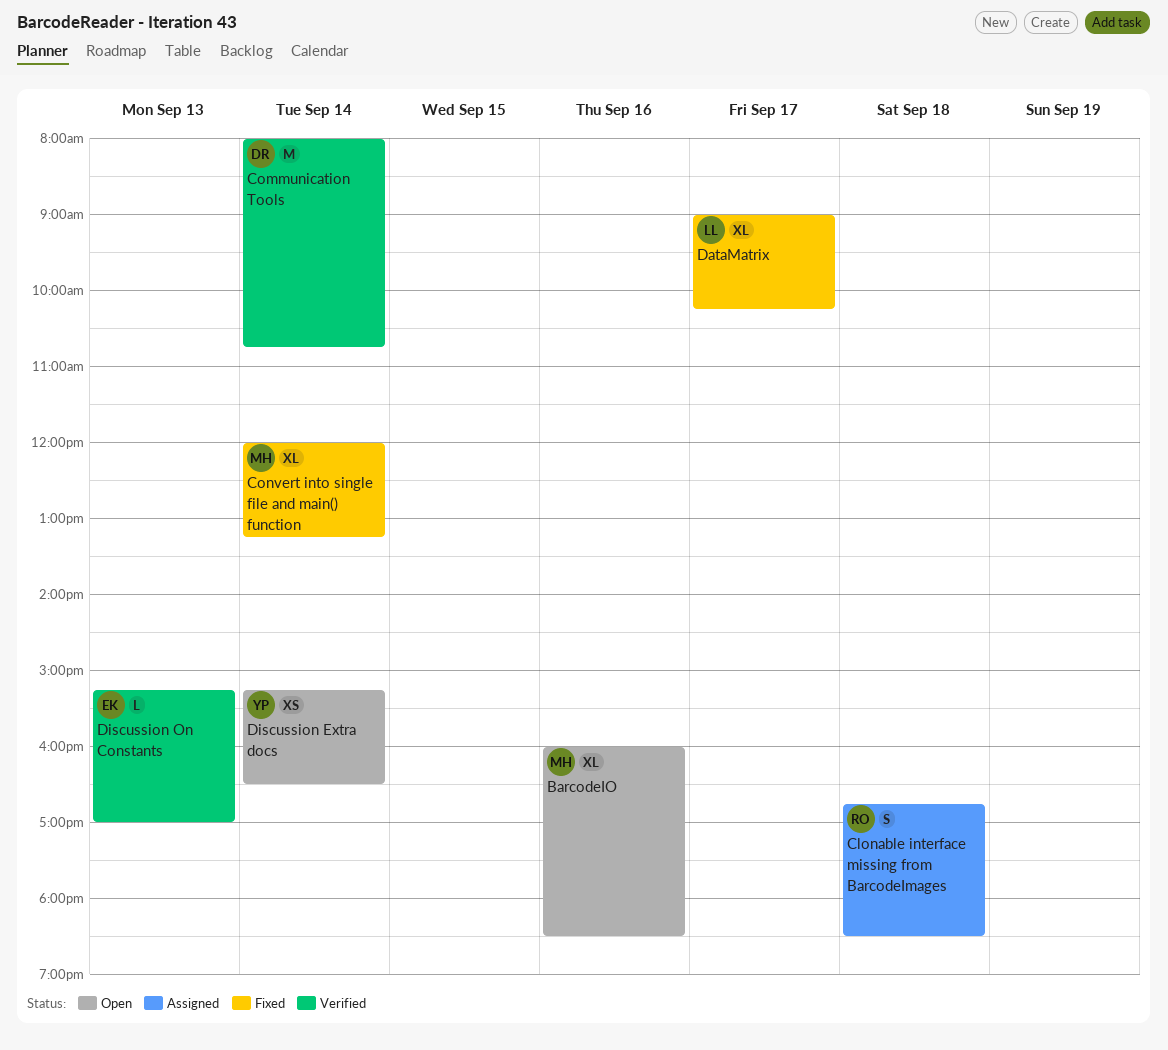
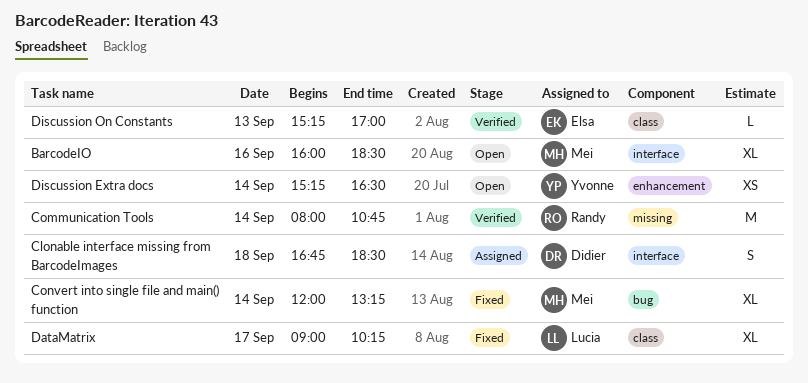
Clonable interface missing from BarcodeImages, owner: Randy -> Didier
Communication Tools, owner: Didier -> Randy

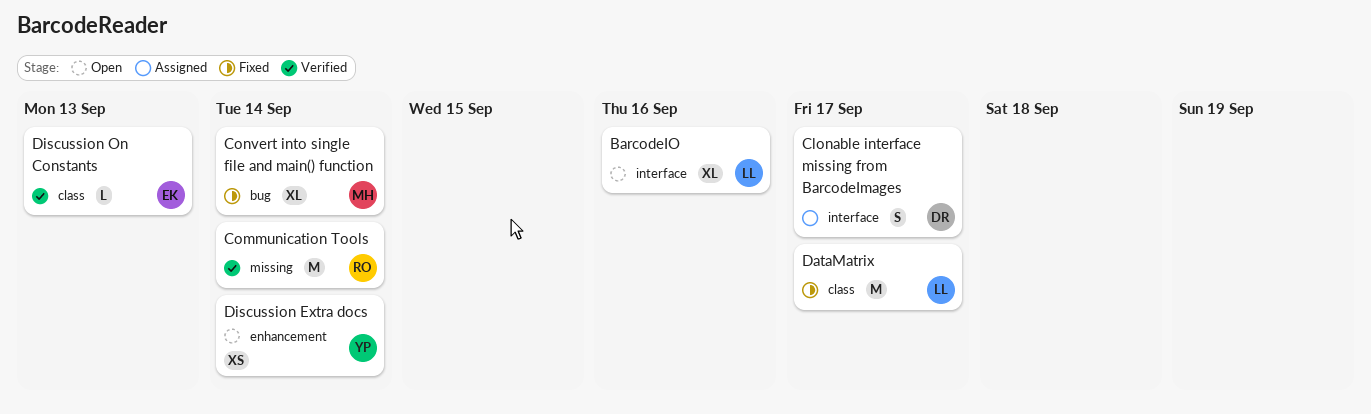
BarcodeIO, owner: Mei -> Lucia
Clonable interface missing from BarcodeImages, day: Sep 18 -> Sep 17
DataMatrix, estimate: XL -> M

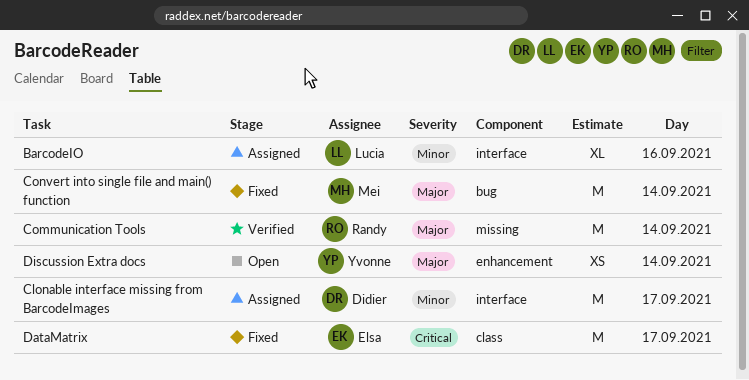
BarcodeIO, status: Open -> Assigned
Clonable interface missing from BarcodeImages, estimate: S -> M
Convert into single file and main() function, estimate: XL -> M
DataMatrix, owner: Lucia -> Elsa
Discussion On Constants: present -> none

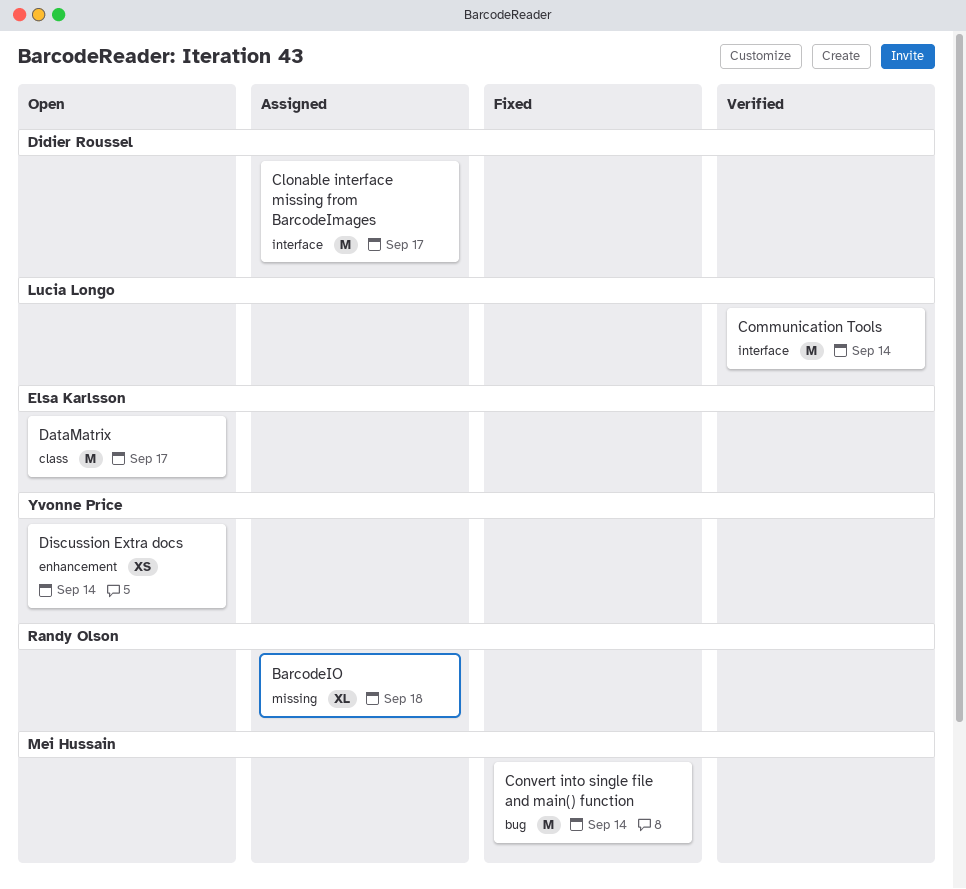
BarcodeIO, owner: Lucia Longo -> Randy Olson
BarcodeIO, label: interface -> missing
BarcodeIO, day: Sep 16 -> Sep 18
Communication Tools, owner: Randy Olson -> Lucia Longo
Communication Tools, label: missing -> interface
DataMatrix, status: Fixed -> Open

